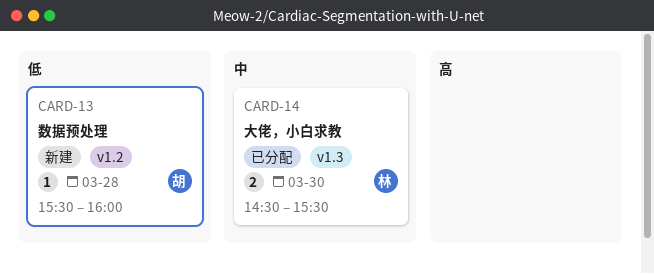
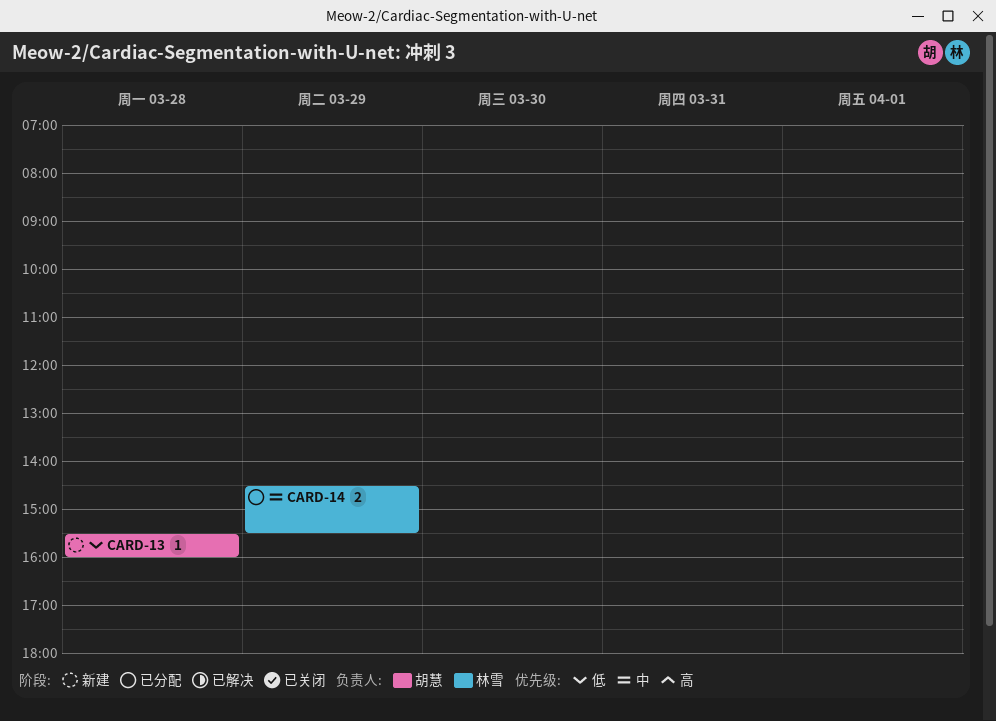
CARD-14, day: Mar 30 -> Mar 29

